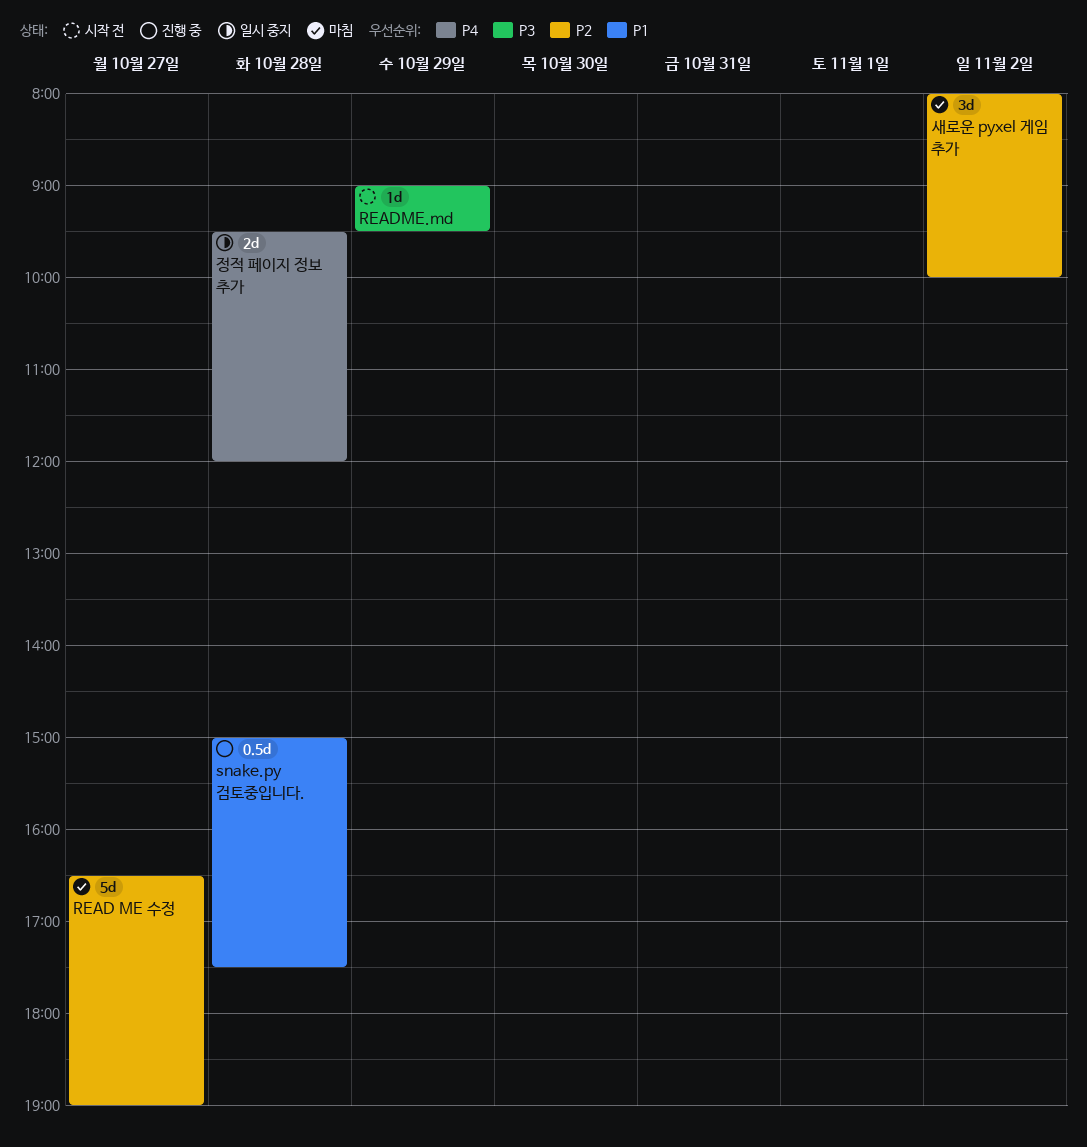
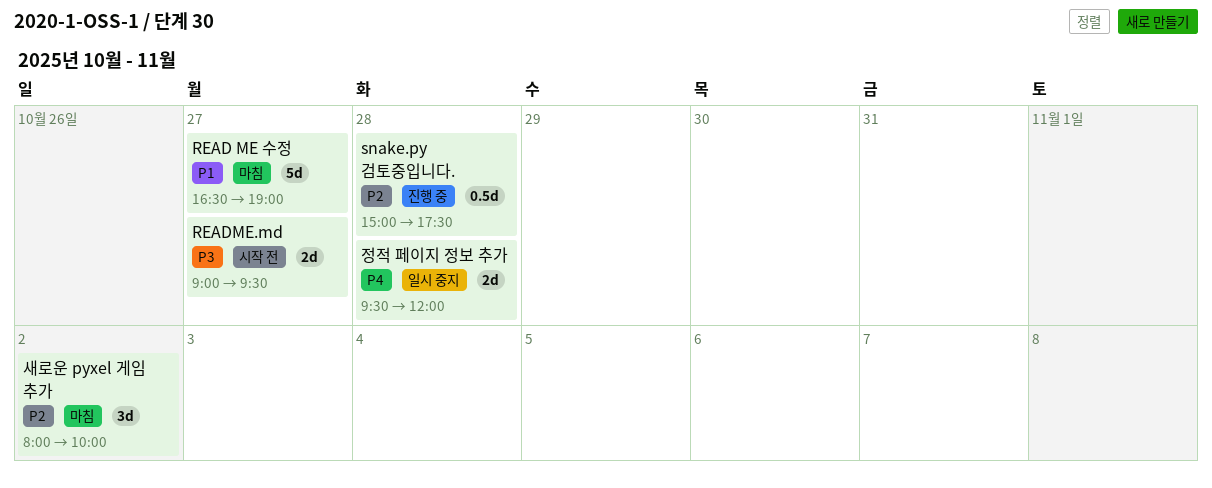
READ ME 수정, priority: P2 -> P1
README.md, estimate: 1d -> 2d
README.md, day: Oct 29 -> Oct 27
snake.py 검토중입니다., priority: P1 -> P2

